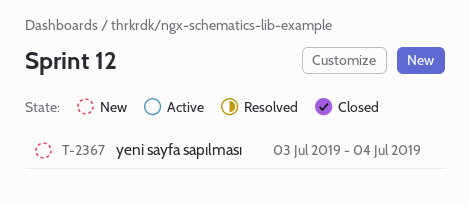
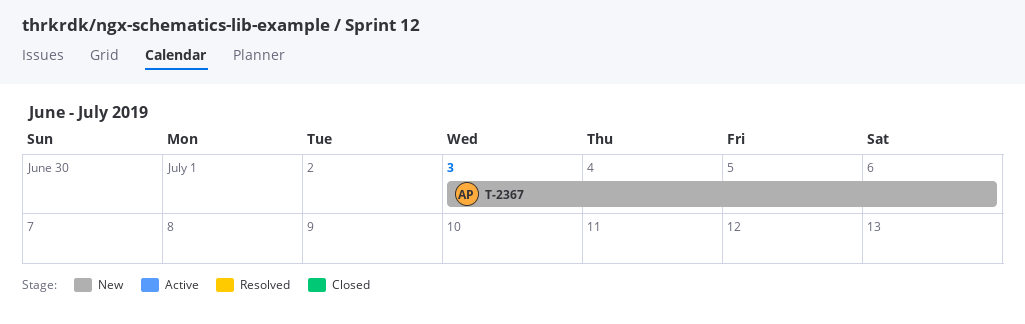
T-2367, due: Jul 4 -> Jul 6

